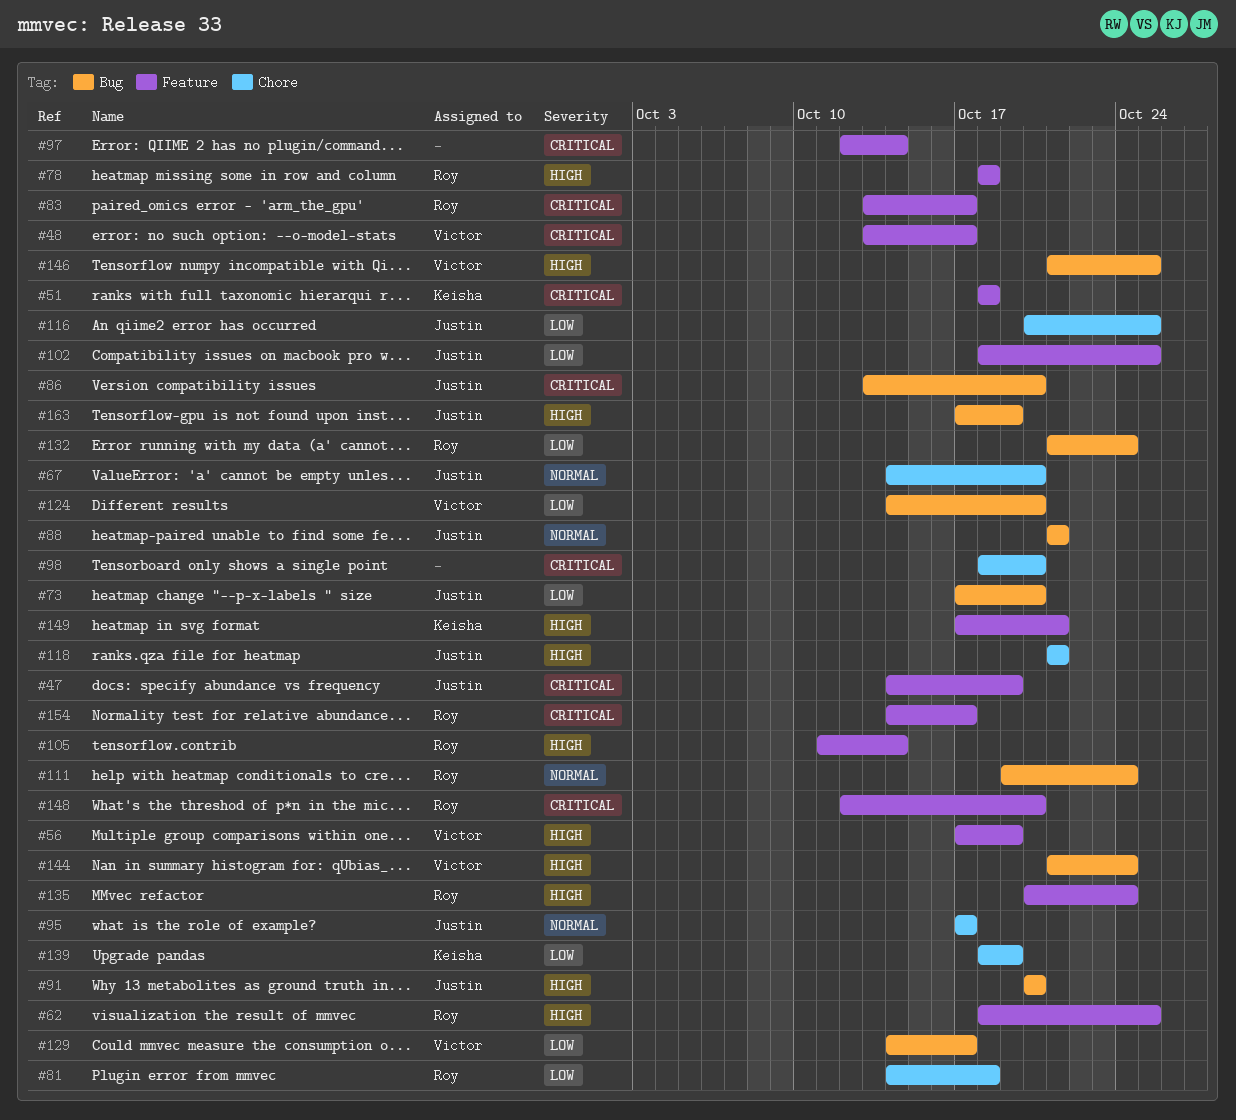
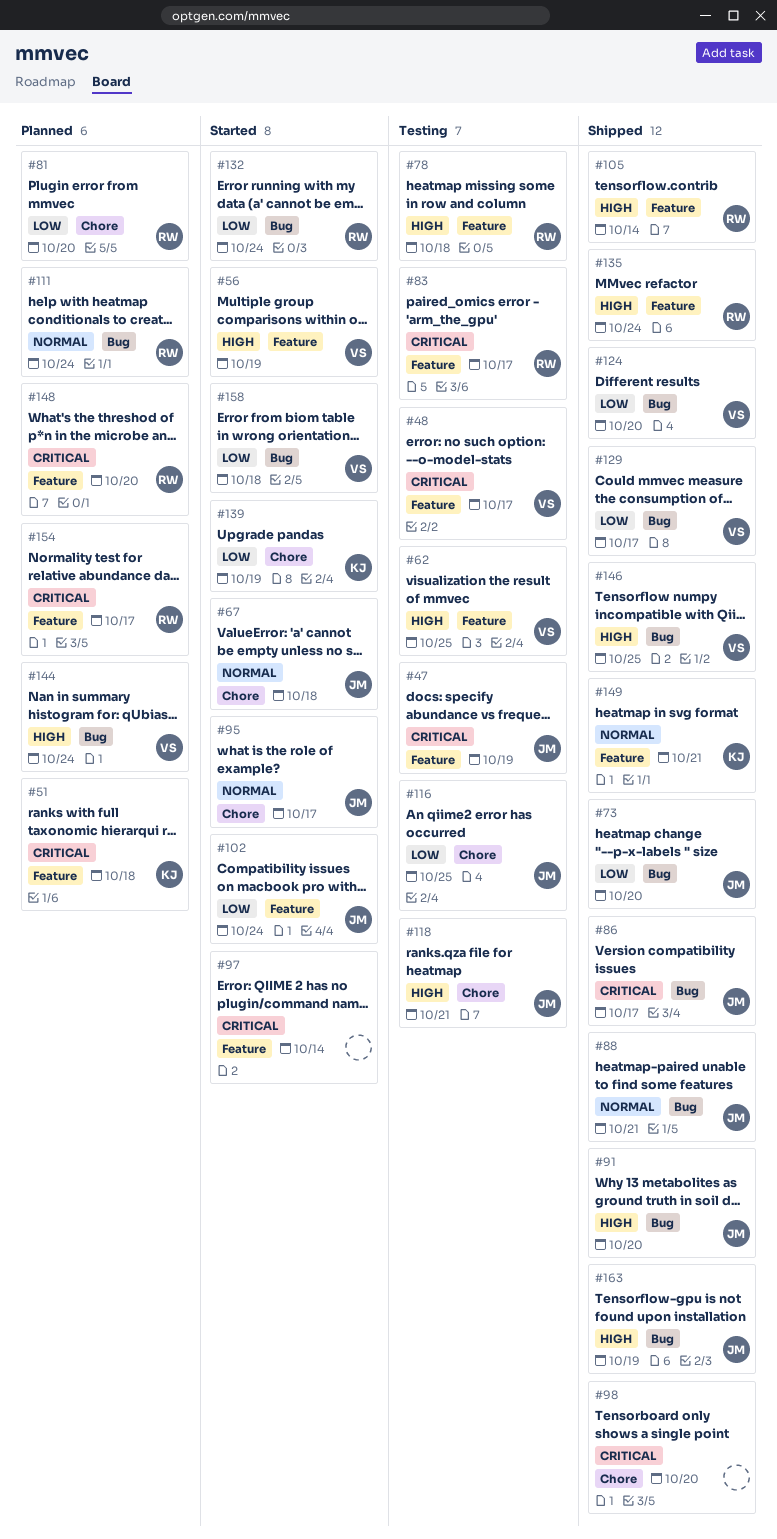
#62, owner: Roy -> Victor
#67, due: Oct 20 -> Oct 18
#81, due: Oct 18 -> Oct 20
#86, due: Oct 20 -> Oct 17
#102, due: Oct 25 -> Oct 24
#149, priority: High -> Normal
#158: none -> present

